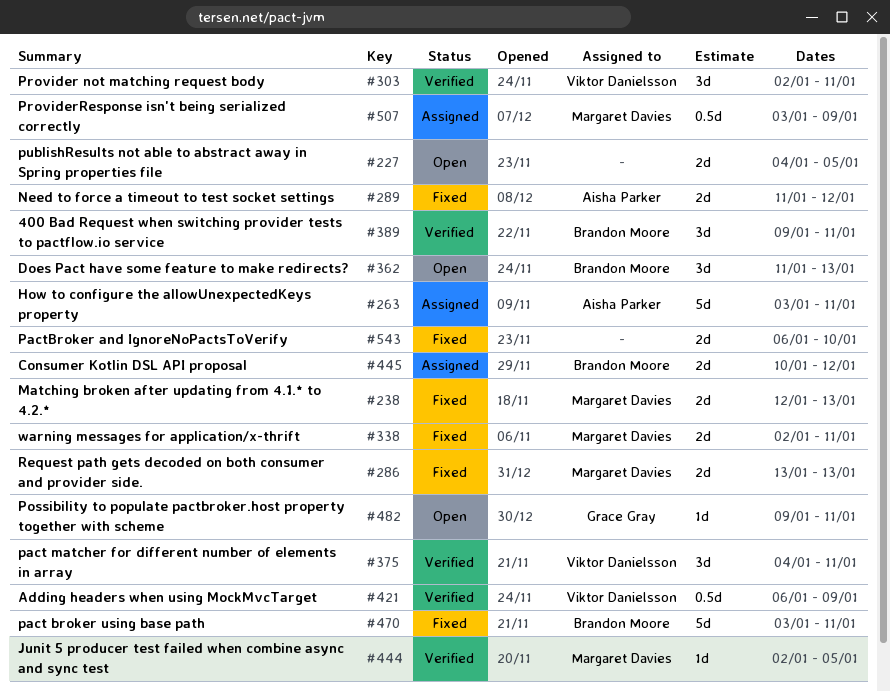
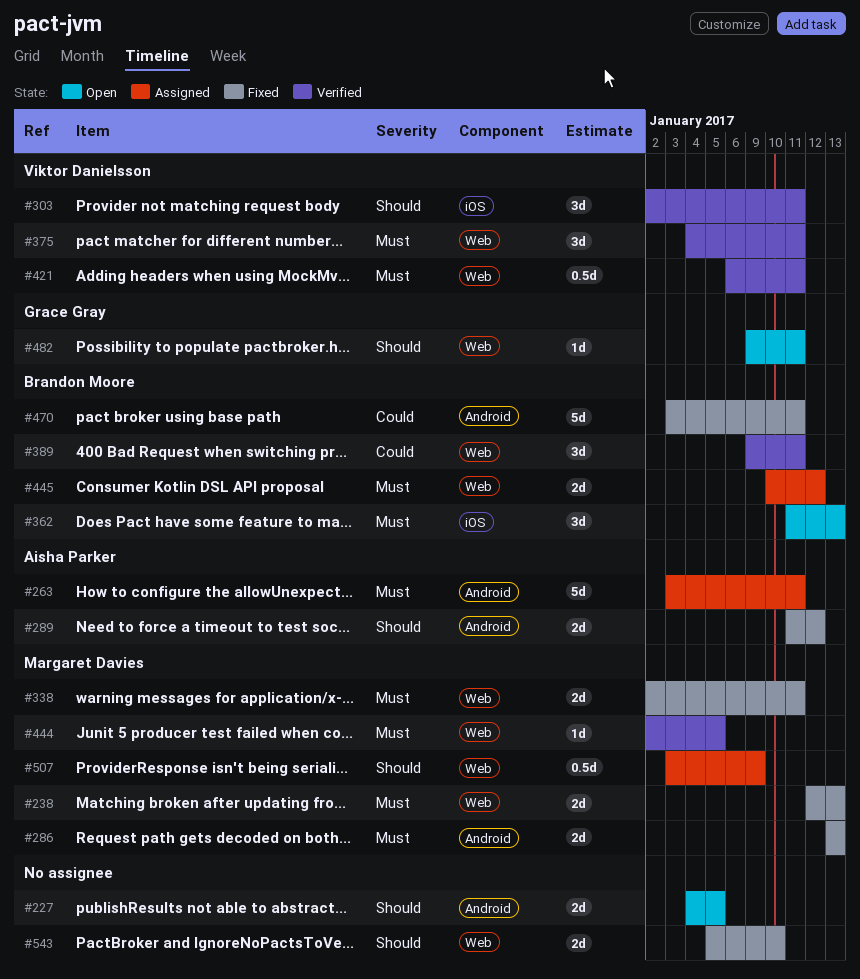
#421, due: Jan 9 -> Jan 11
#543, start: Jan 6 -> Jan 5

